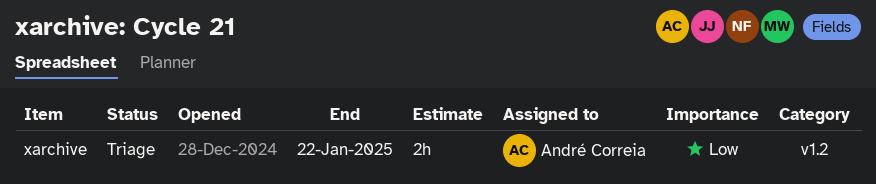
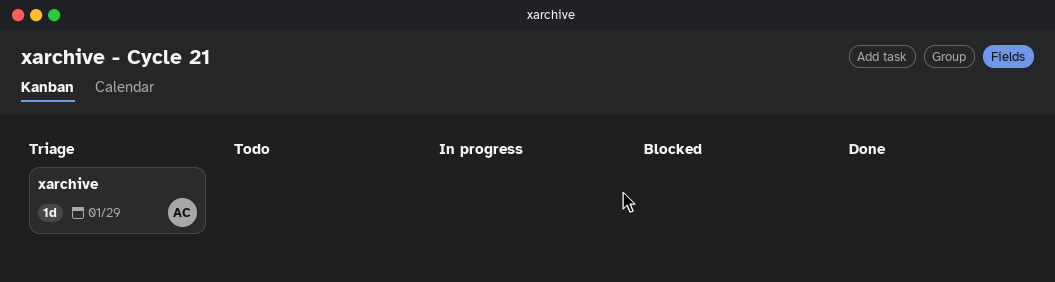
xarchive, estimate: 2h -> 1d
xarchive, due: Jan 22 -> Jan 29

